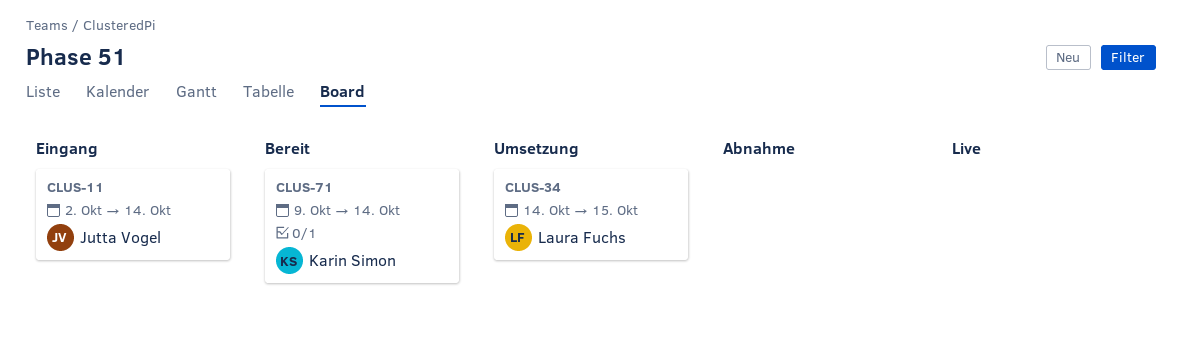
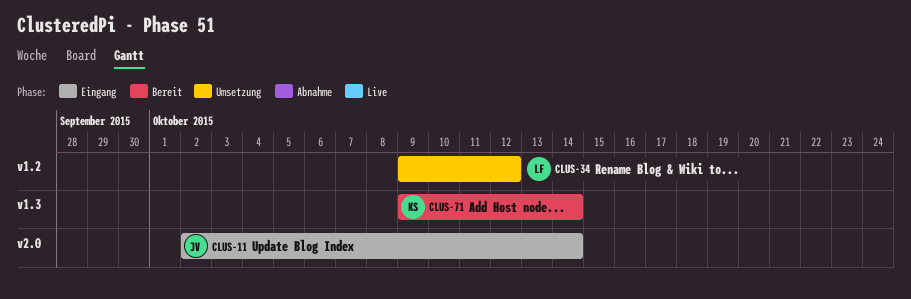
CLUS-34, start: Oct 14 -> Oct 9
CLUS-34, due: Oct 15 -> Oct 12

